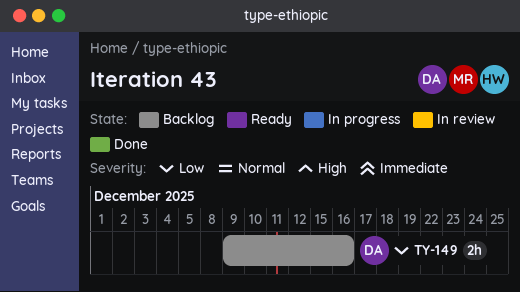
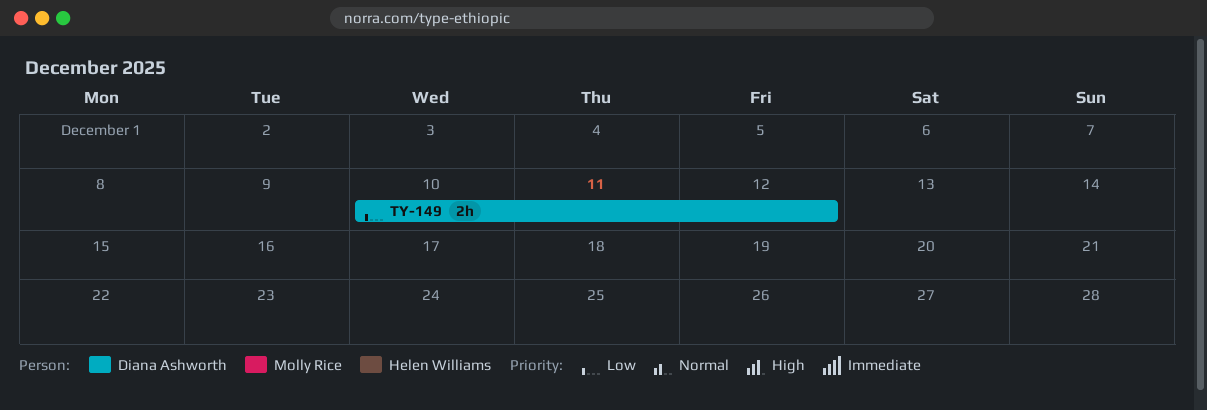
TY-149, start: Dec 9 -> Dec 10
TY-149, due: Dec 16 -> Dec 12

